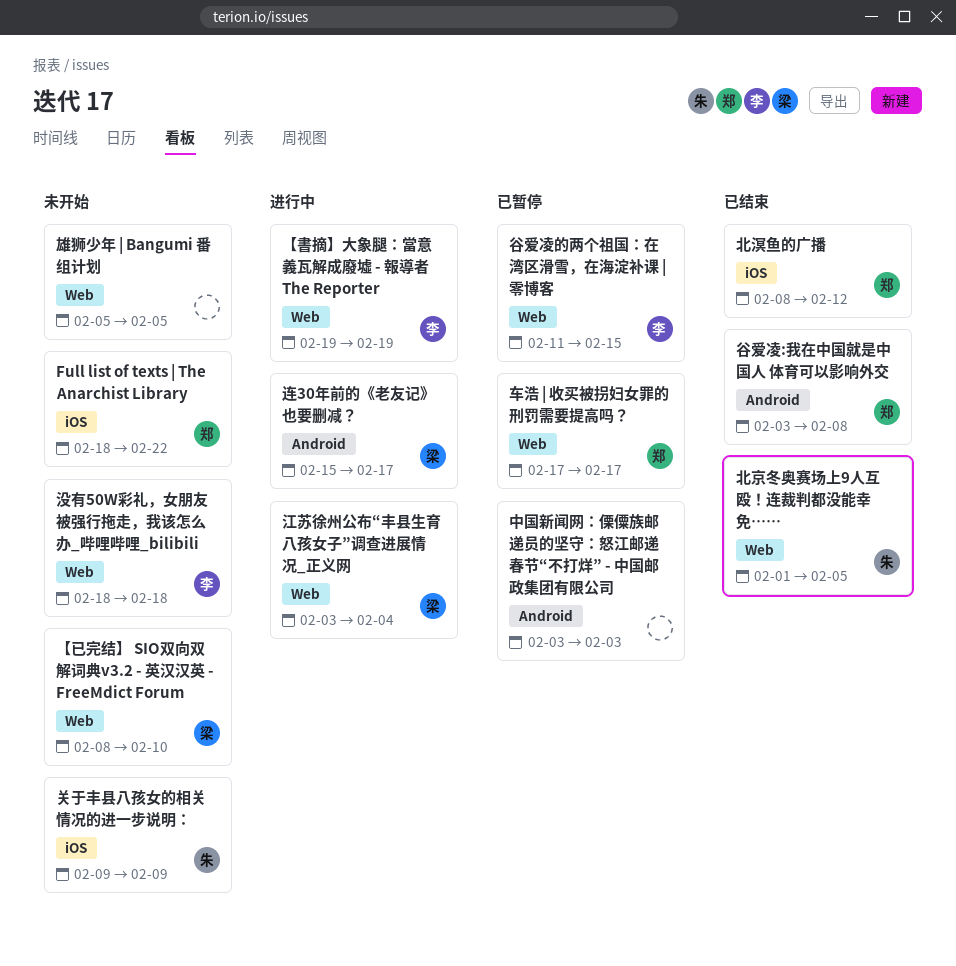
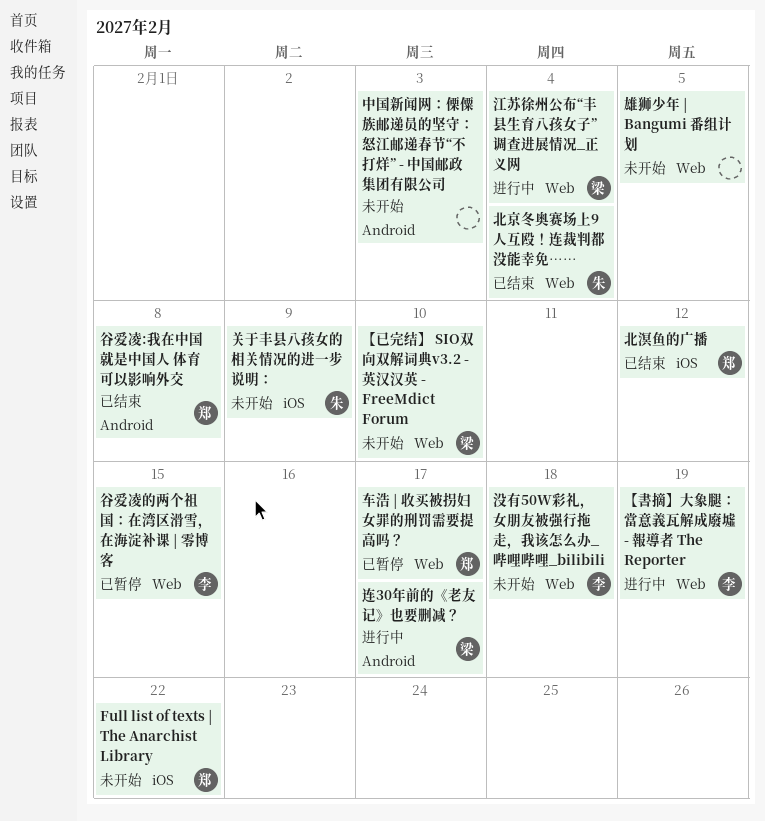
中国新闻网：傈僳族邮递员的坚守：怒江邮递春节“不打烊” - 中国邮政集团有限公司, status: 已暂停 -> 未开始
北京冬奥赛场上9人互殴！连裁判都没能幸免……, due: Feb 5 -> Feb 4

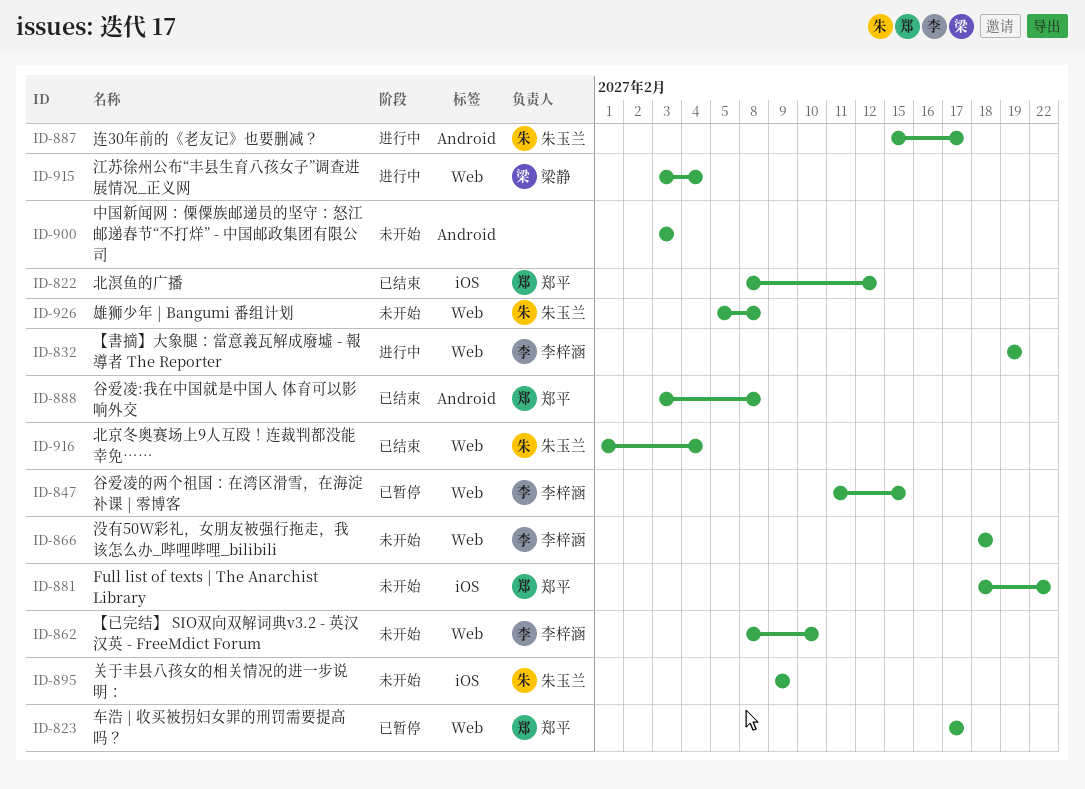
【已完结】 SIO双向双解词典v3.2 - 英汉汉英 - FreeMdict Forum, owner: 梁静 -> 李梓涵
连30年前的《老友记》也要删减？, owner: 梁静 -> 朱玉兰
雄狮少年 | Bangumi 番组计划, owner: none -> 朱玉兰
雄狮少年 | Bangumi 番组计划, due: Feb 5 -> Feb 8

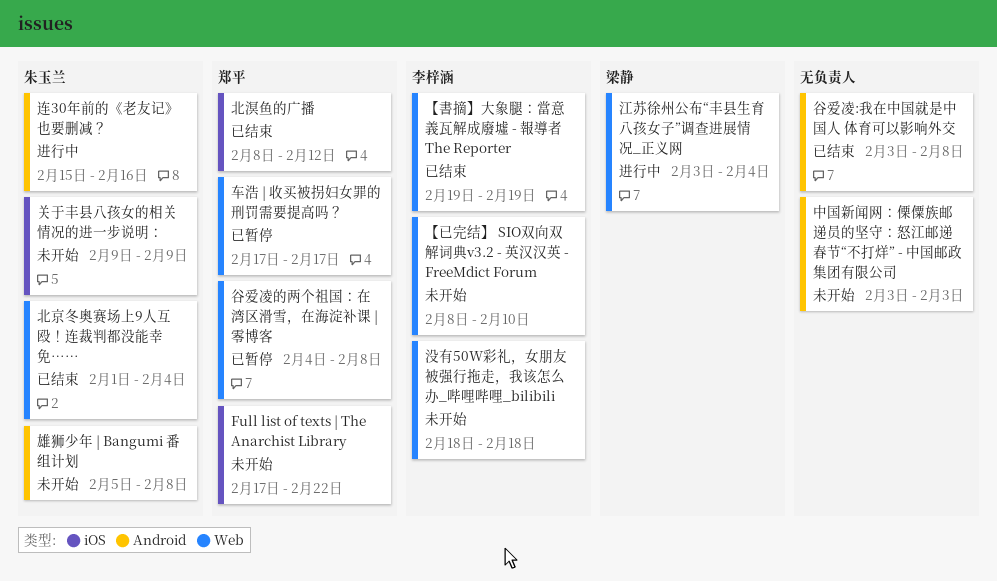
Full list of texts | The Anarchist Library, start: Feb 18 -> Feb 17
【書摘】大象腿：當意義瓦解成廢墟 - 報導者 The Reporter, status: 进行中 -> 已结束
谷爱凌:我在中国就是中国人 体育可以影响外交, owner: 郑平 -> none
谷爱凌的两个祖国：在湾区滑雪，在海淀补课 | 零博客, owner: 李梓涵 -> 郑平
谷爱凌的两个祖国：在湾区滑雪，在海淀补课 | 零博客, start: Feb 11 -> Feb 4
谷爱凌的两个祖国：在湾区滑雪，在海淀补课 | 零博客, due: Feb 15 -> Feb 8
连30年前的《老友记》也要删减？, due: Feb 17 -> Feb 16
雄狮少年 | Bangumi 番组计划, label: Web -> Android

